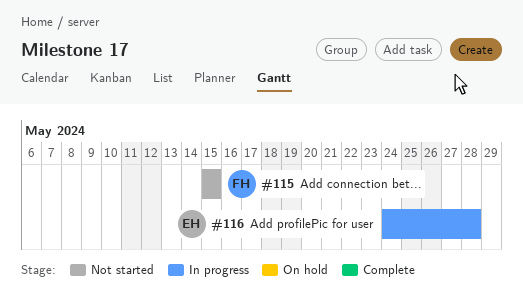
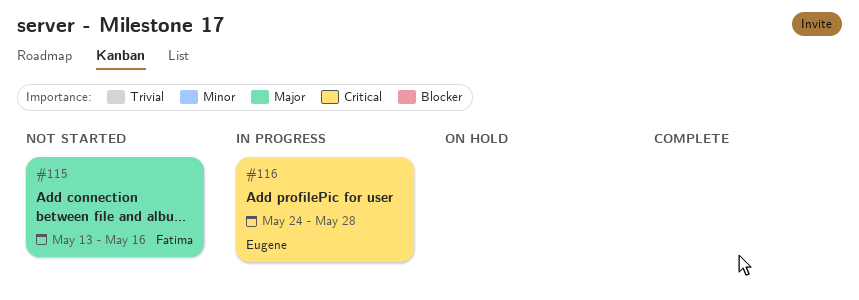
#115, start: May 15 -> May 13
#115, due: May 15 -> May 16

